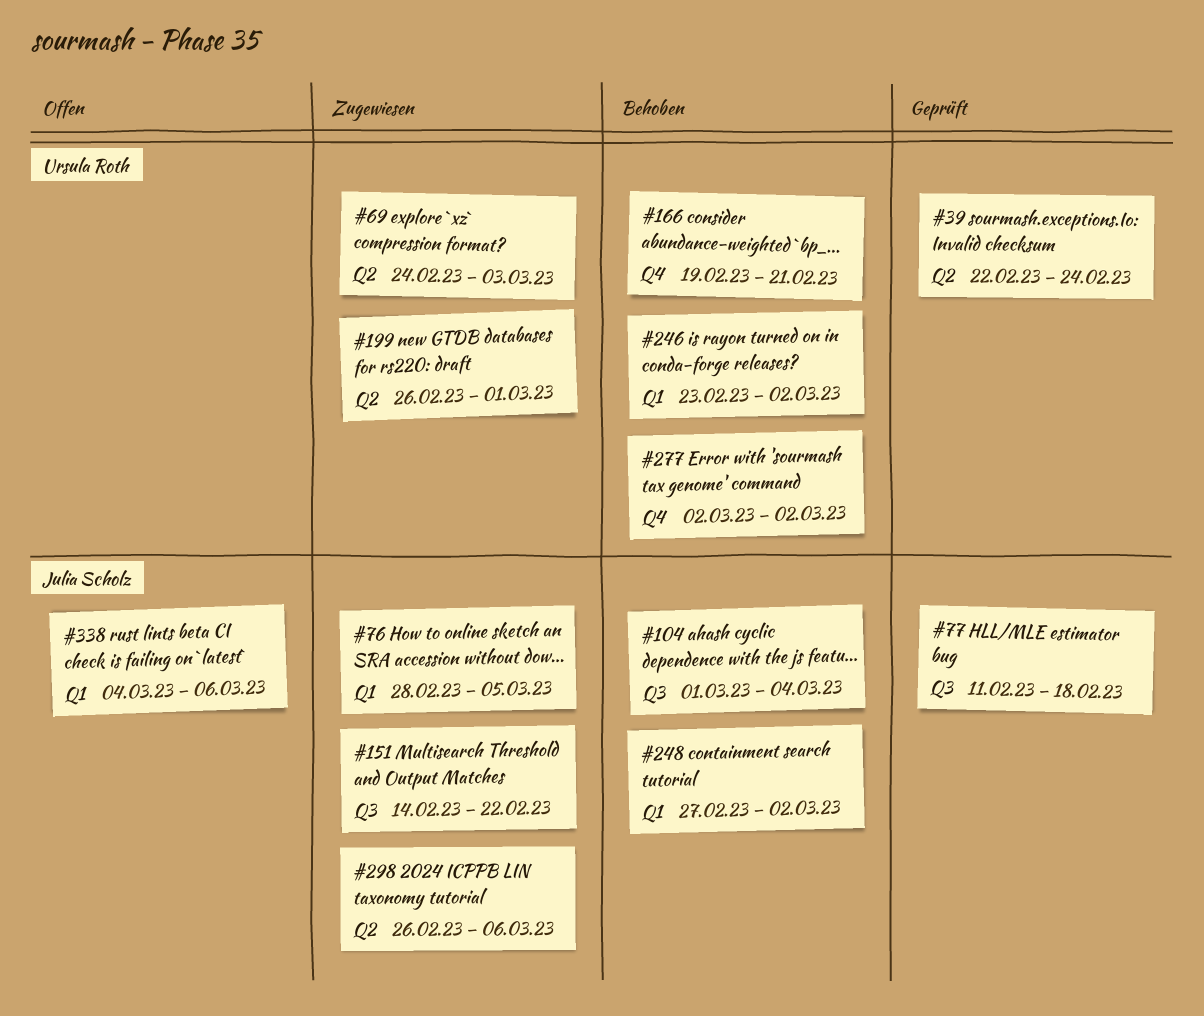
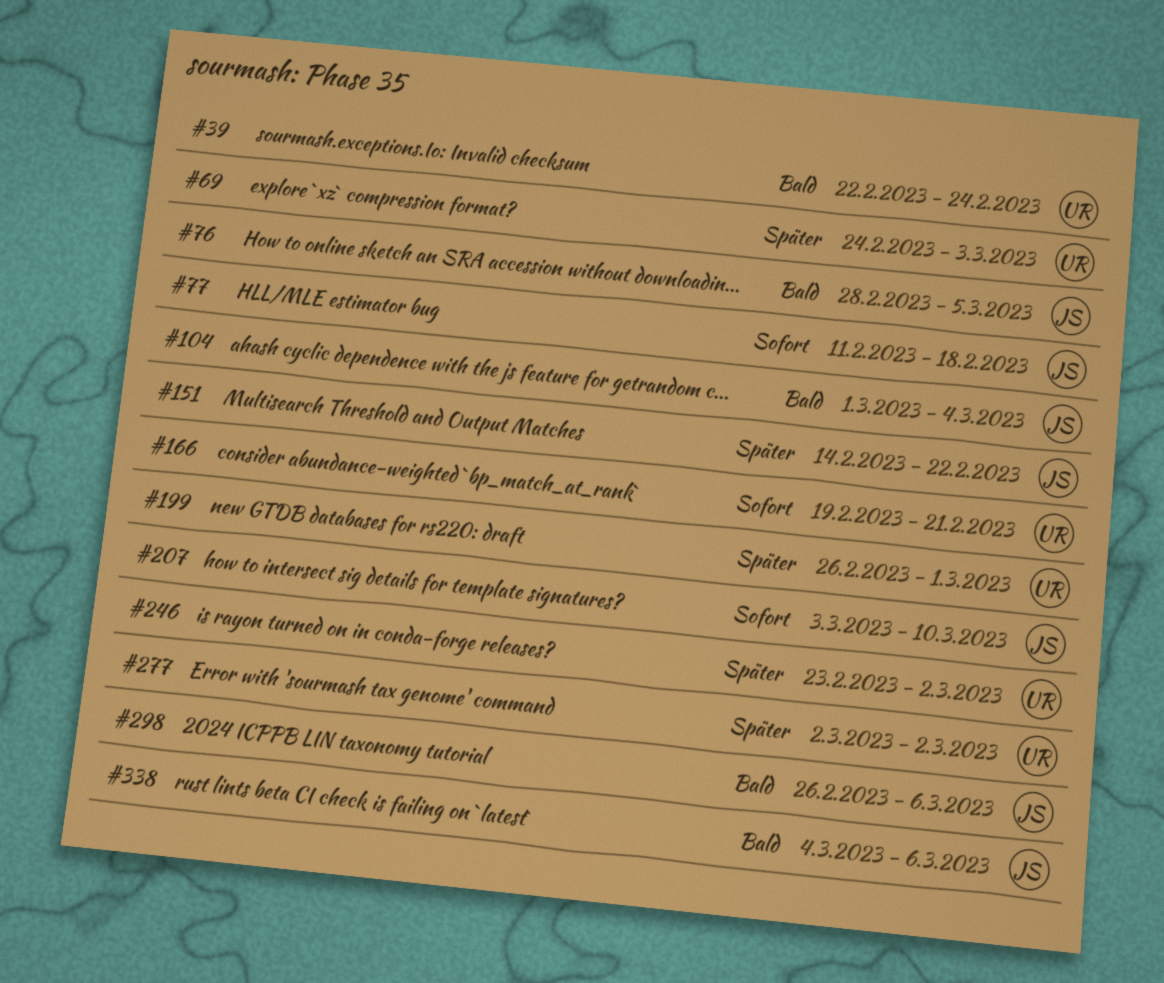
#207: none -> present
#248: present -> none

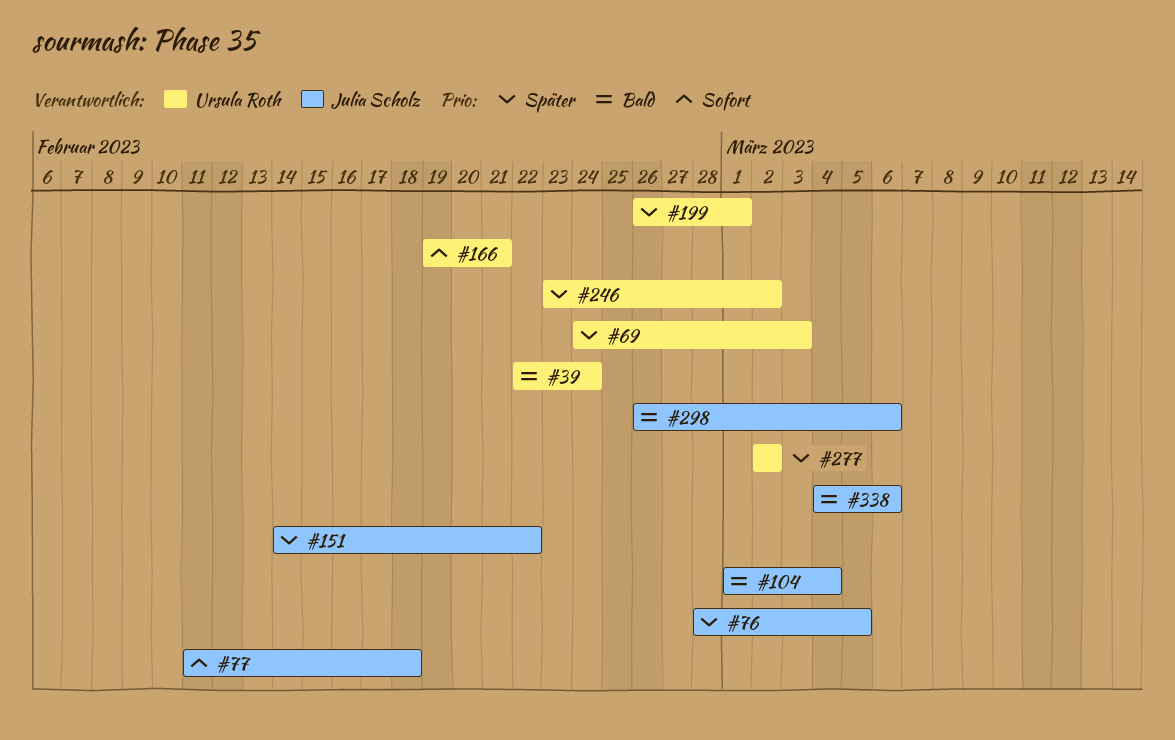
#76, priority: Bald -> Später
#207: present -> none

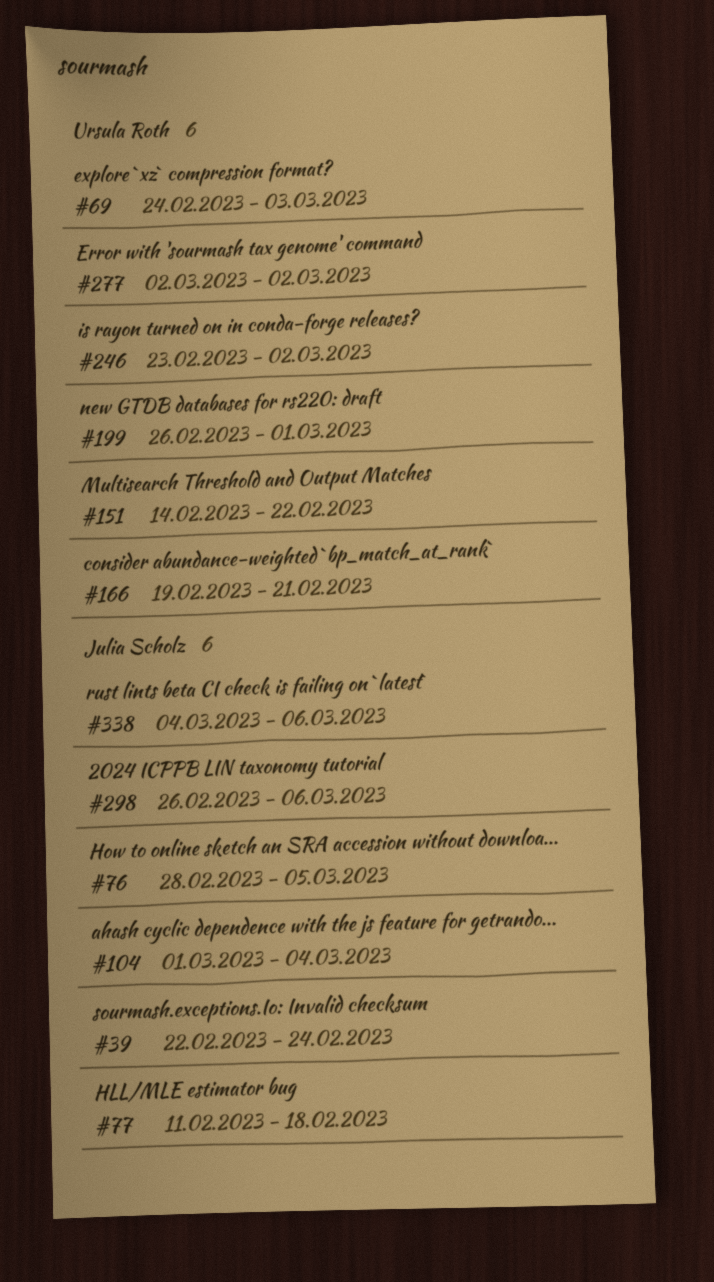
#39, owner: Ursula Roth -> Julia Scholz
#151, owner: Julia Scholz -> Ursula Roth

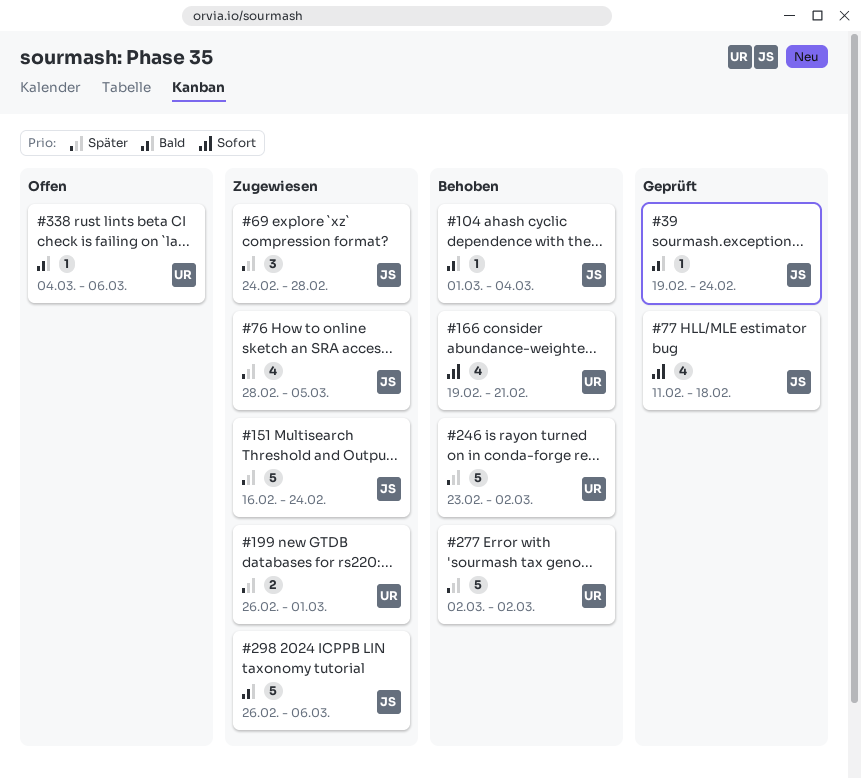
#39, start: Feb 22 -> Feb 19
#69, owner: Ursula Roth -> Julia Scholz
#69, due: Mar 3 -> Feb 28
#151, owner: Ursula Roth -> Julia Scholz
#151, start: Feb 14 -> Feb 16
#151, due: Feb 22 -> Feb 24
#338, owner: Julia Scholz -> Ursula Roth

